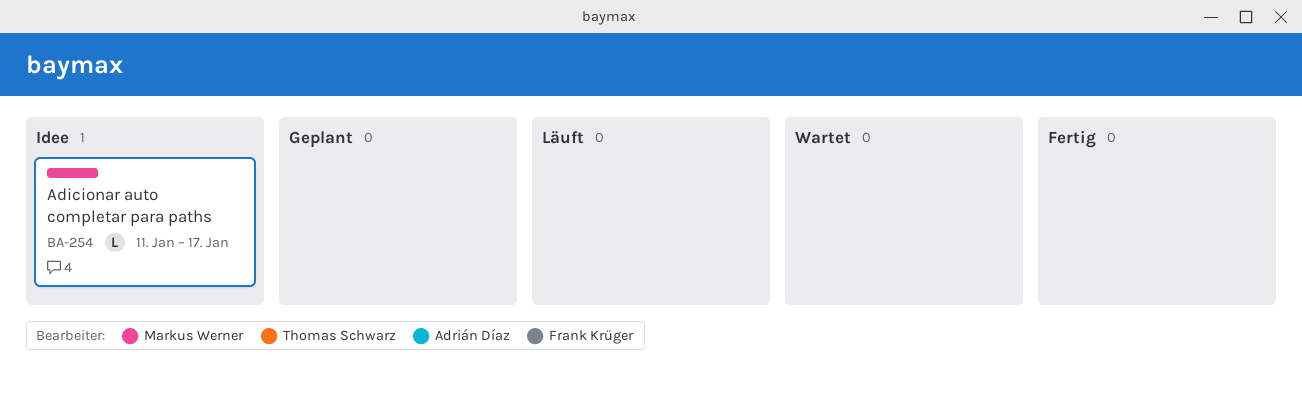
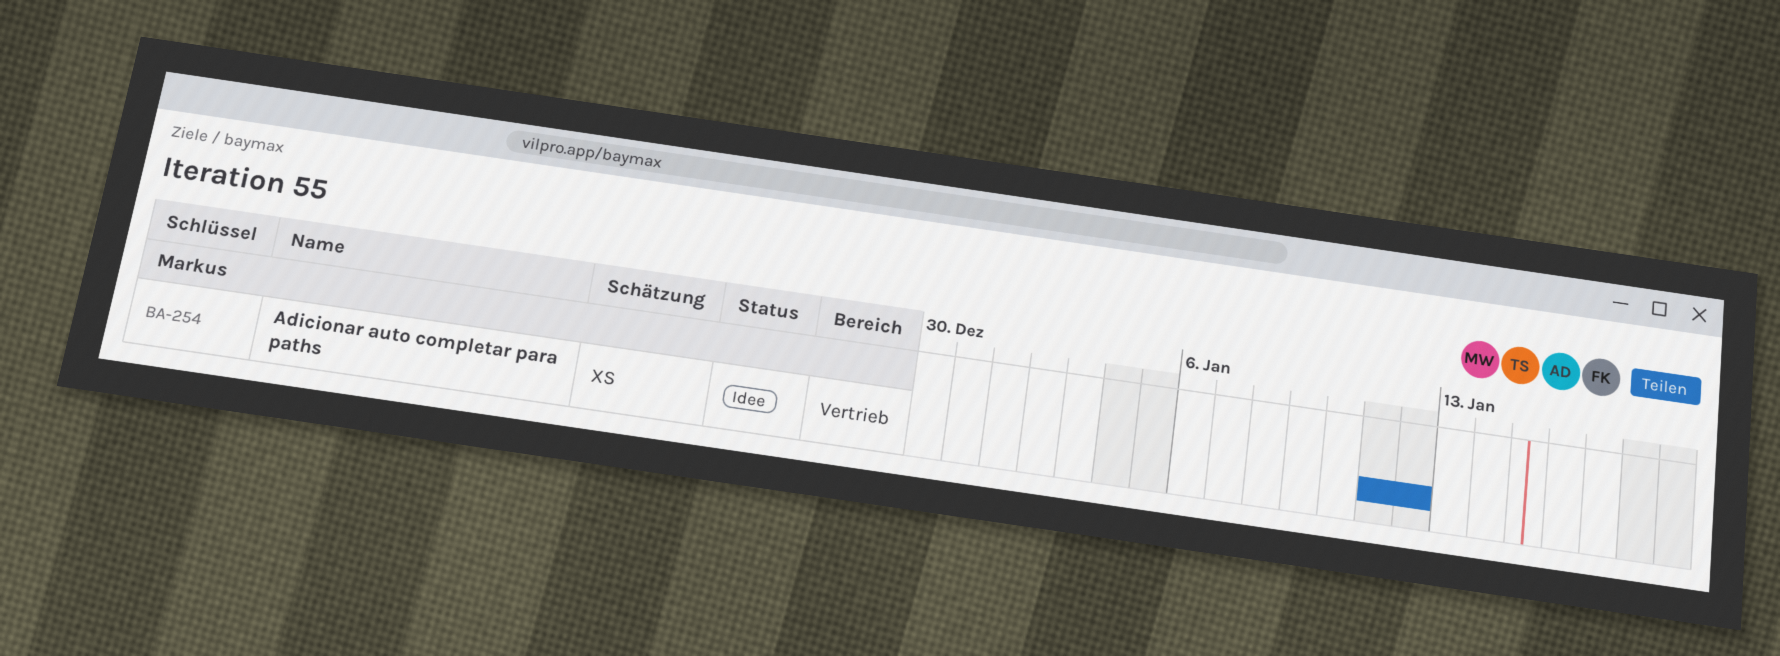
BA-254, estimate: L -> XS
BA-254, due: Jan 17 -> Jan 12

